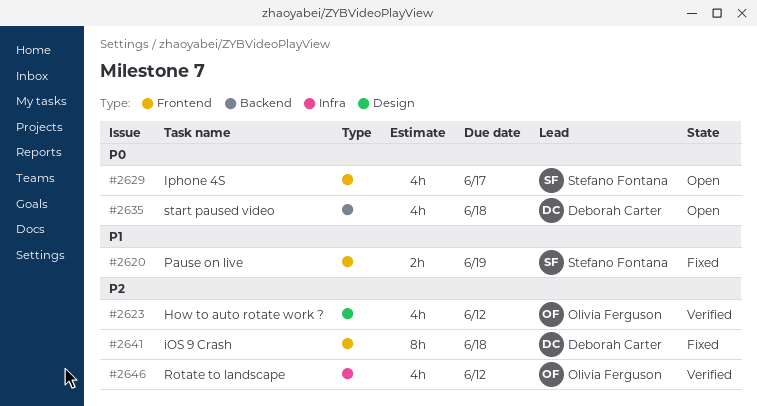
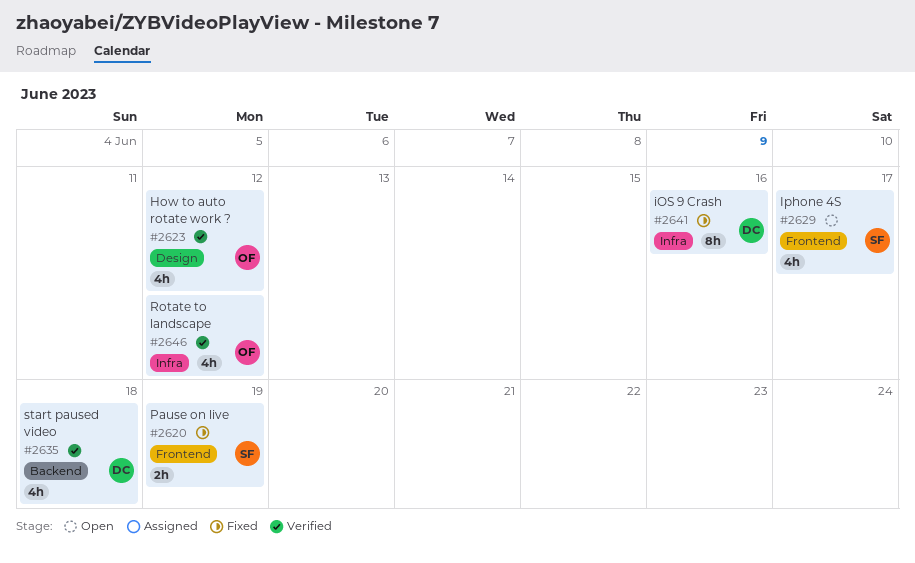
#2635, status: Open -> Verified
#2641, label: Frontend -> Infra
#2641, due: Jun 18 -> Jun 16

